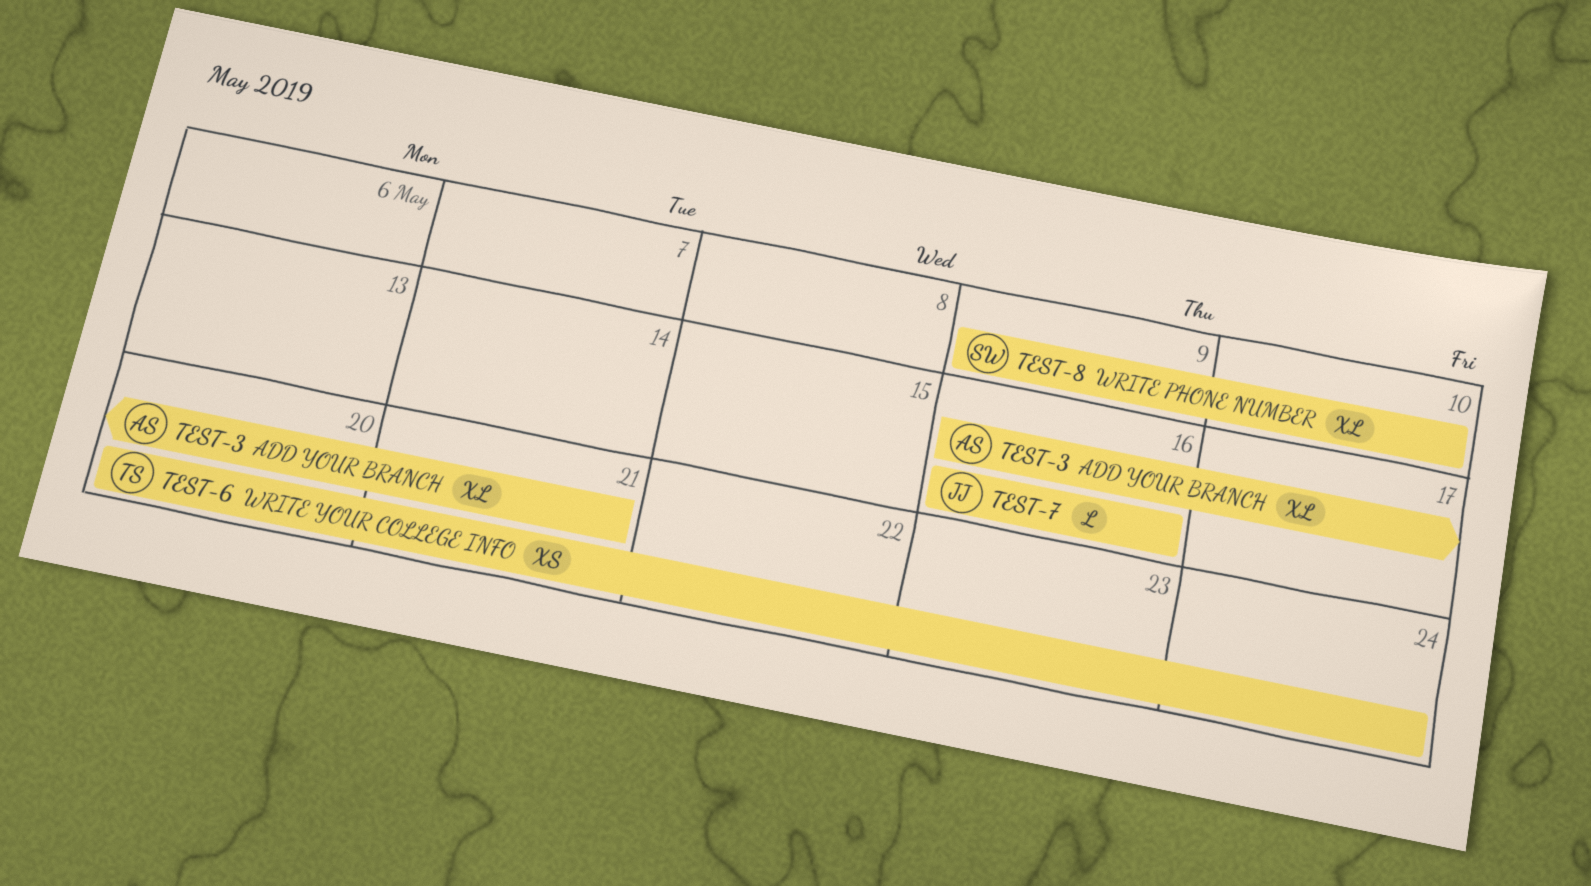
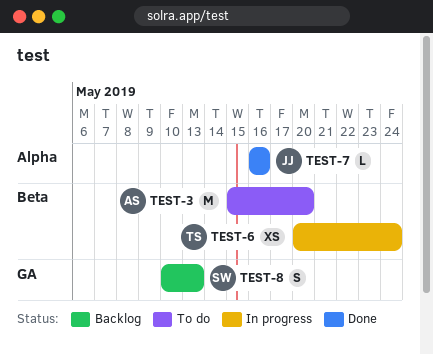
TEST-3, estimate: XL -> M
TEST-3, start: May 16 -> May 15
TEST-3, due: May 21 -> May 20
TEST-8, estimate: XL -> S
TEST-8, start: May 9 -> May 10
TEST-8, due: May 10 -> May 13

